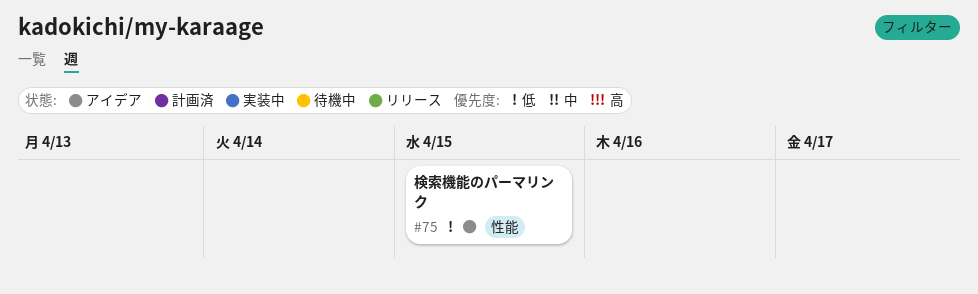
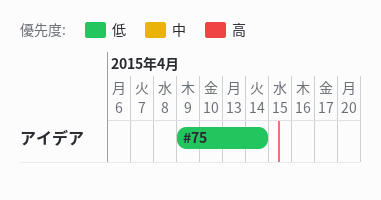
#75, due: Apr 15 -> Apr 14

